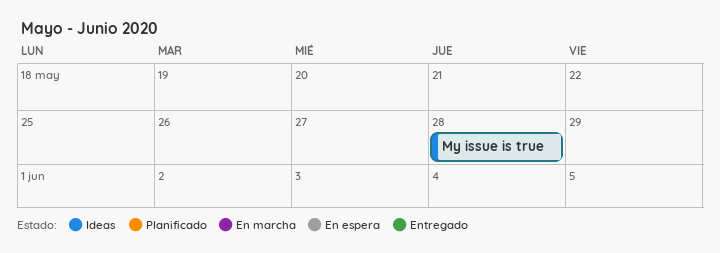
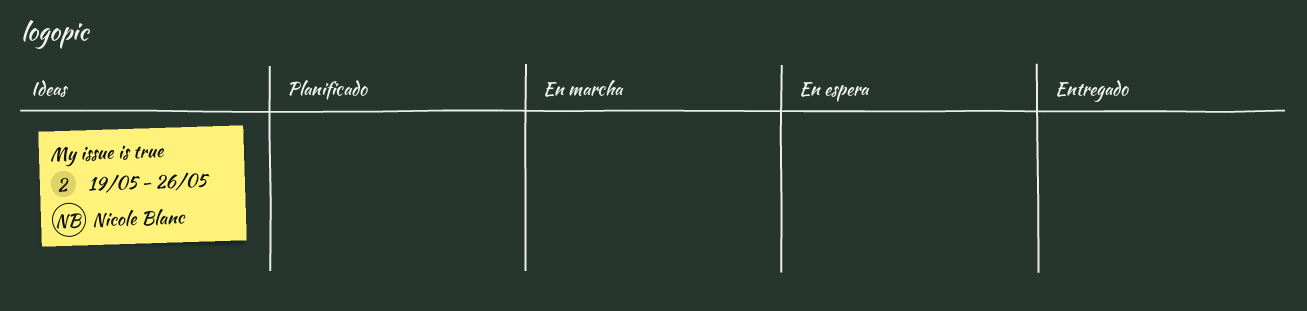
My issue is true, due: May 28 -> May 26

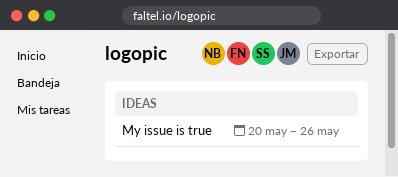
My issue is true, start: May 19 -> May 20

